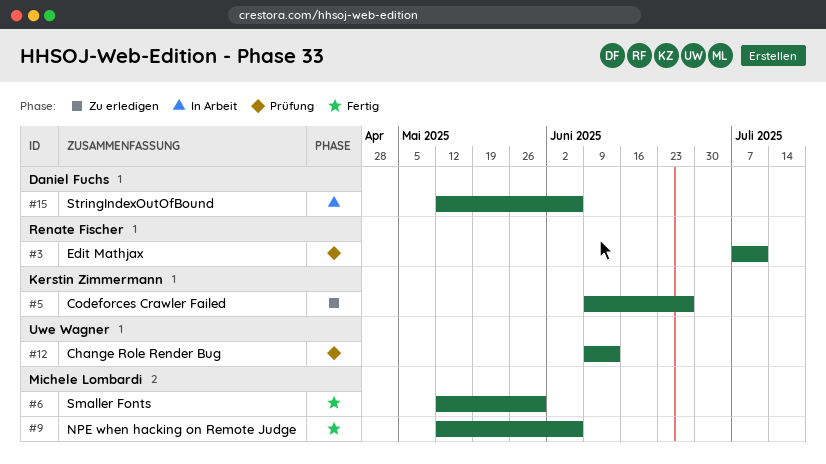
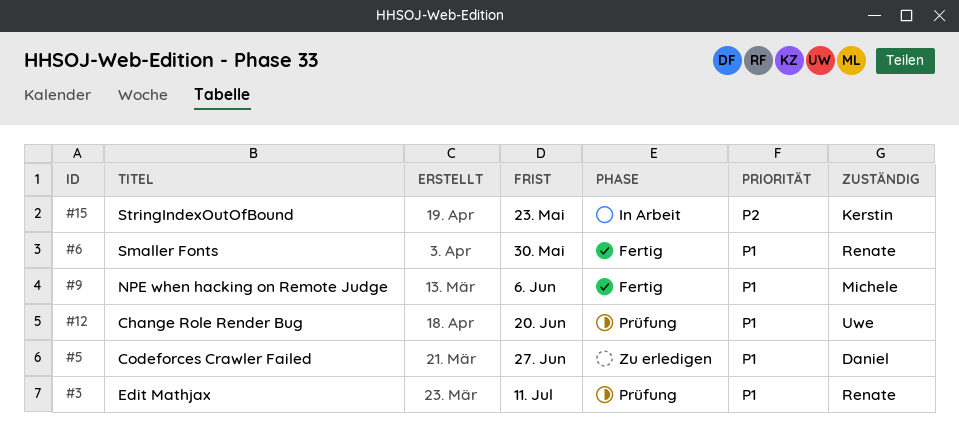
#5, owner: Kerstin Zimmermann -> Daniel Fuchs
#6, owner: Michele Lombardi -> Renate Fischer
#12, due: Jun 13 -> Jun 20
#15, owner: Daniel Fuchs -> Kerstin Zimmermann
#15, due: Jun 6 -> May 23

